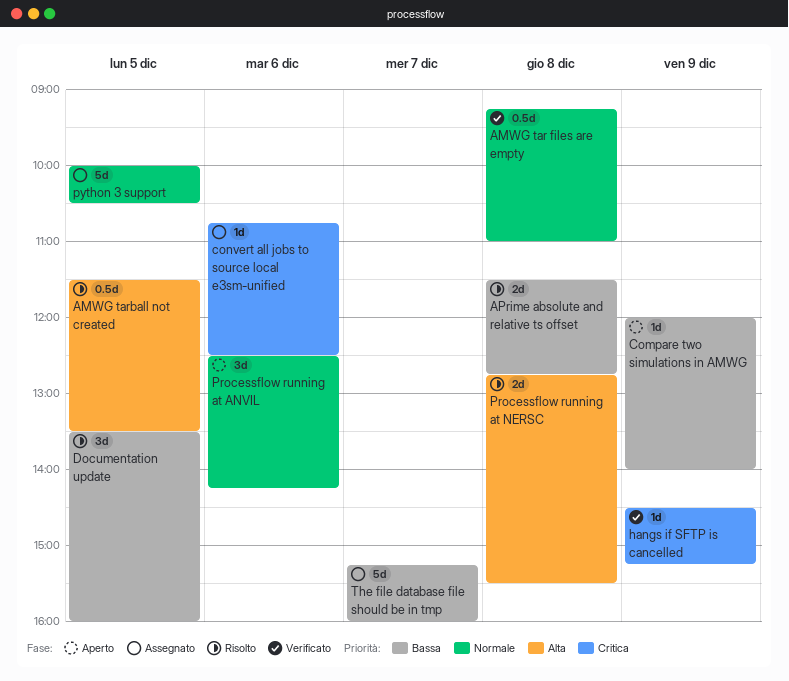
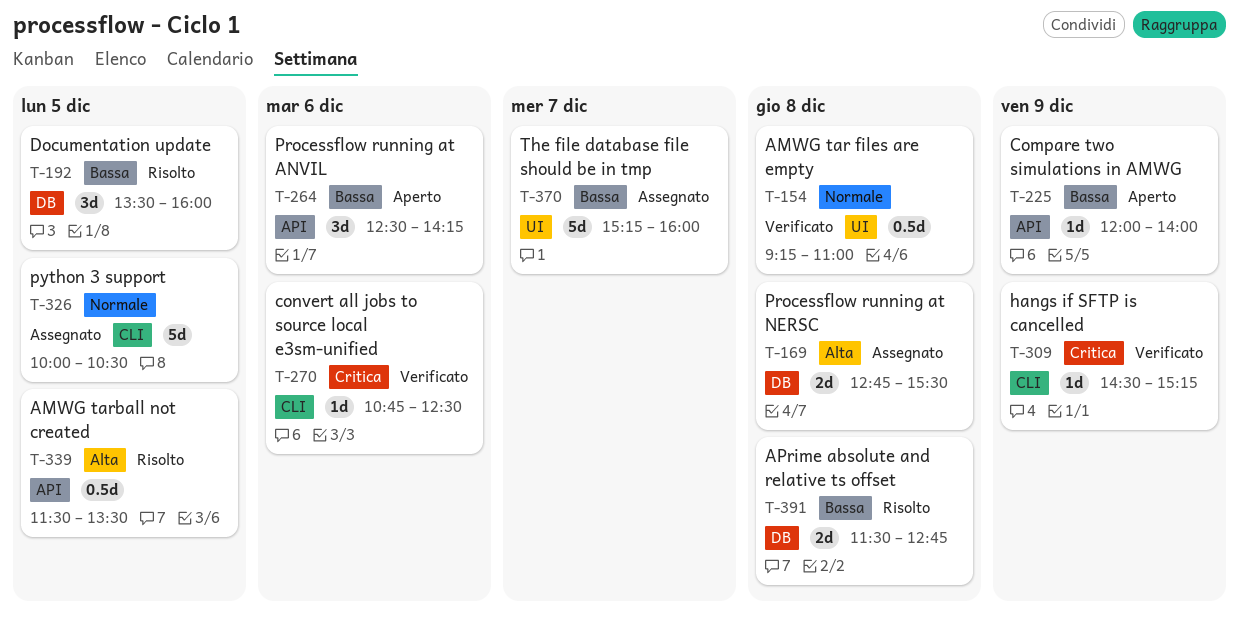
convert all jobs to source local e3sm-unified, status: Assegnato -> Verificato
Processflow running at ANVIL, priority: Normale -> Bassa
Processflow running at NERSC, status: Risolto -> Assegnato

